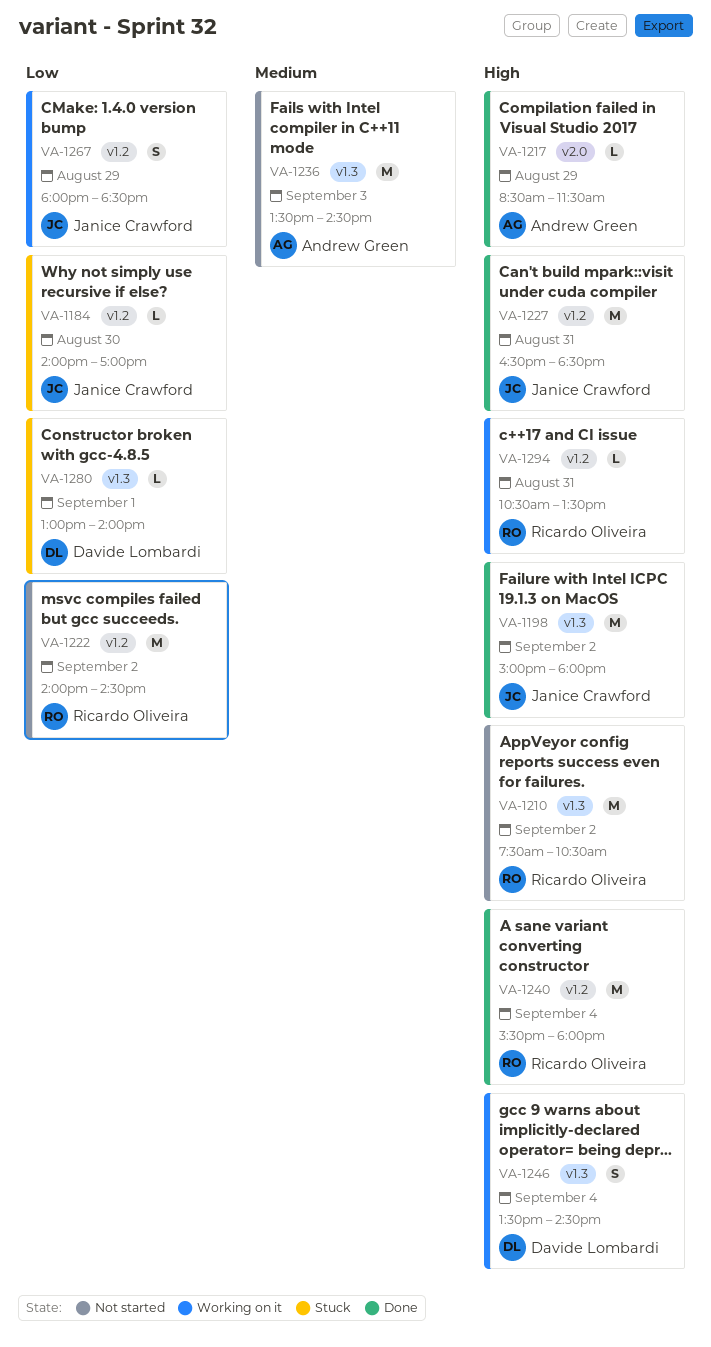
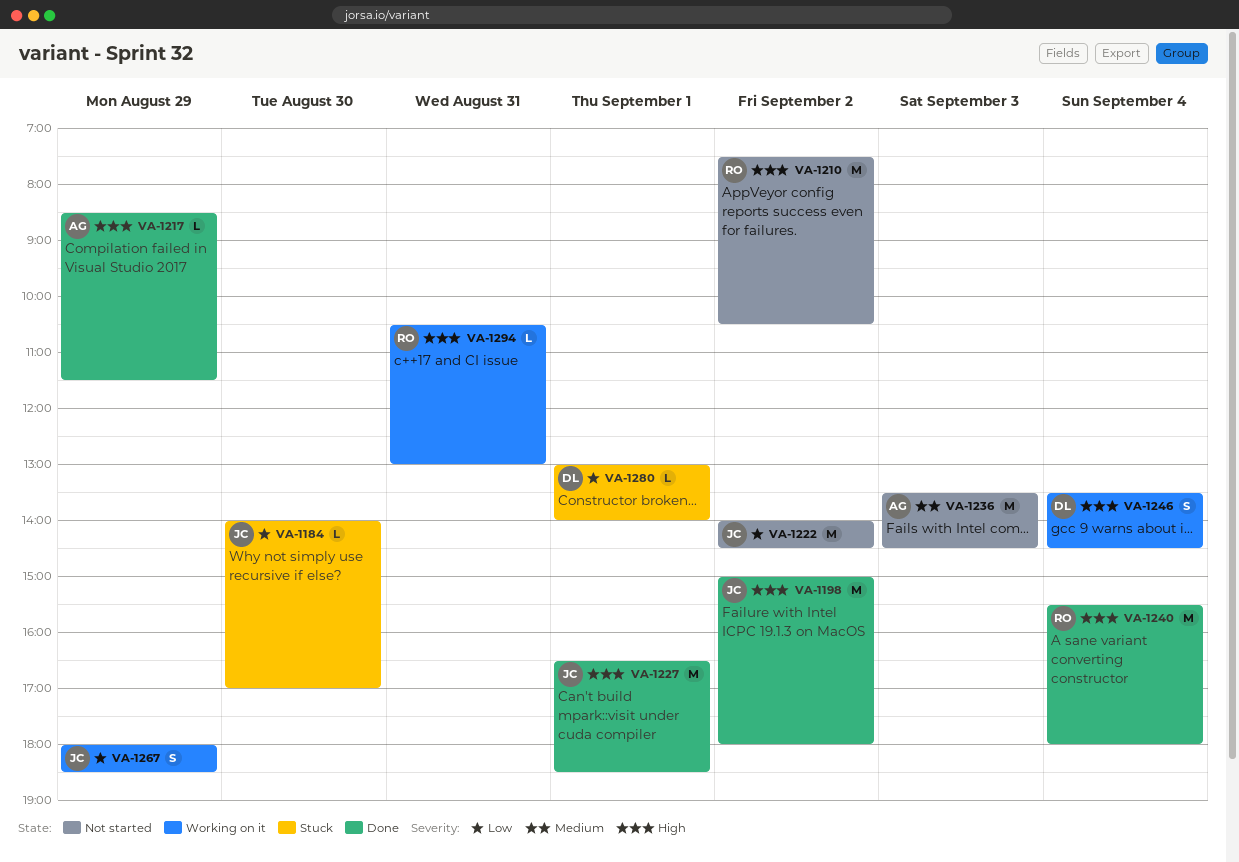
VA-1222, owner: Ricardo Oliveira -> Janice Crawford
VA-1227, day: Aug 31 -> Sep 1
VA-1294, ends: 13:30 -> 13:00

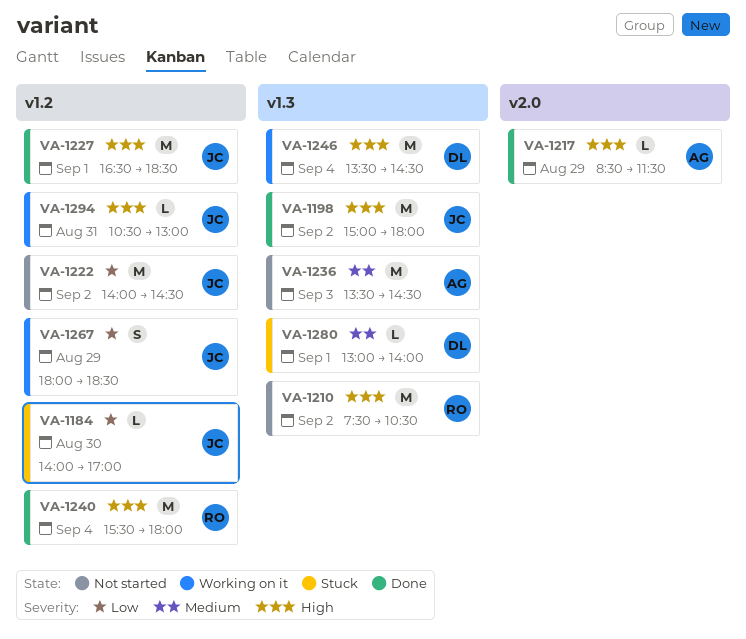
VA-1246, estimate: S -> M
VA-1280, priority: Low -> Medium
VA-1294, owner: RO -> JC

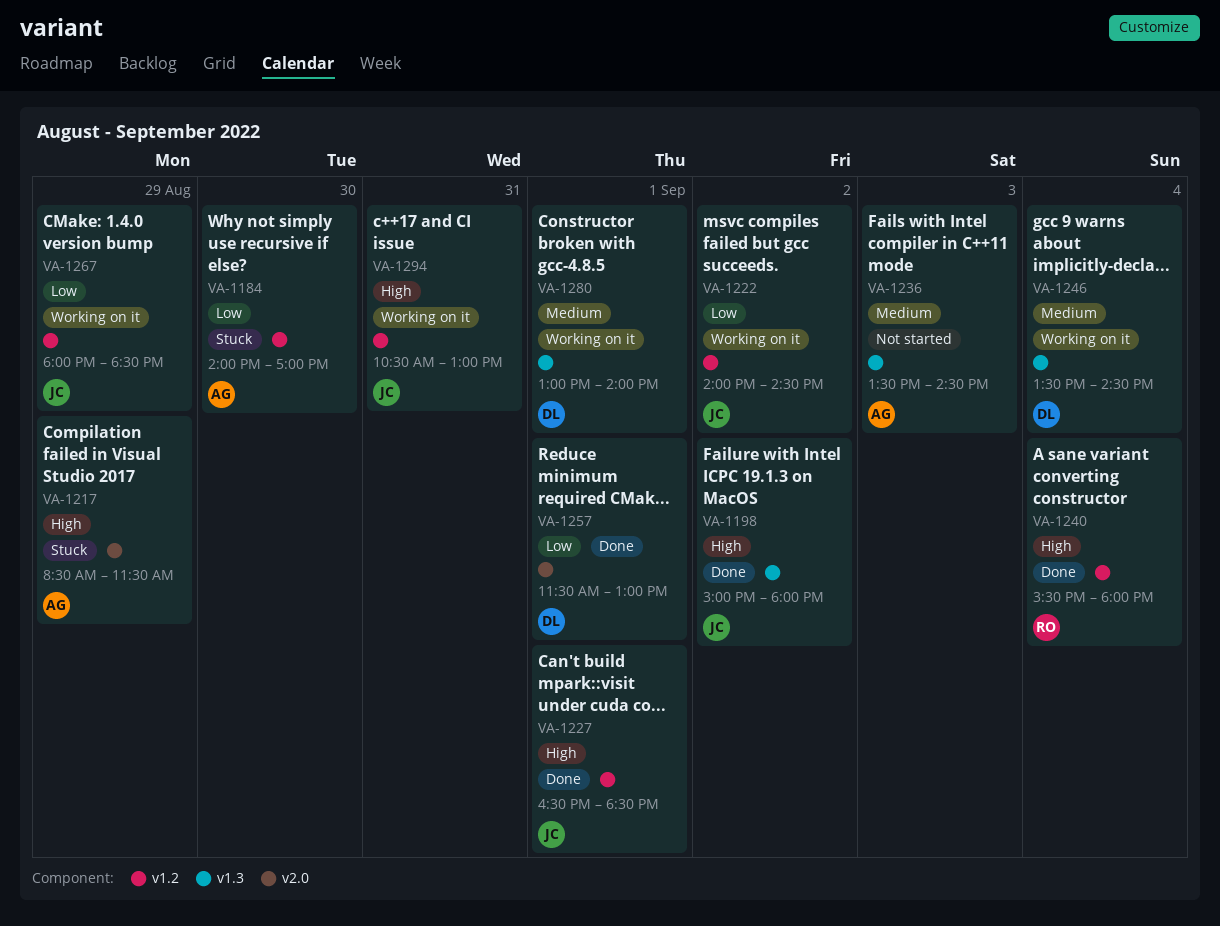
VA-1184, owner: JC -> AG
VA-1210: present -> none
VA-1217, status: Done -> Stuck
VA-1222, status: Not started -> Working on it
VA-1246, priority: High -> Medium
VA-1257: none -> present
VA-1280, status: Stuck -> Working on it

